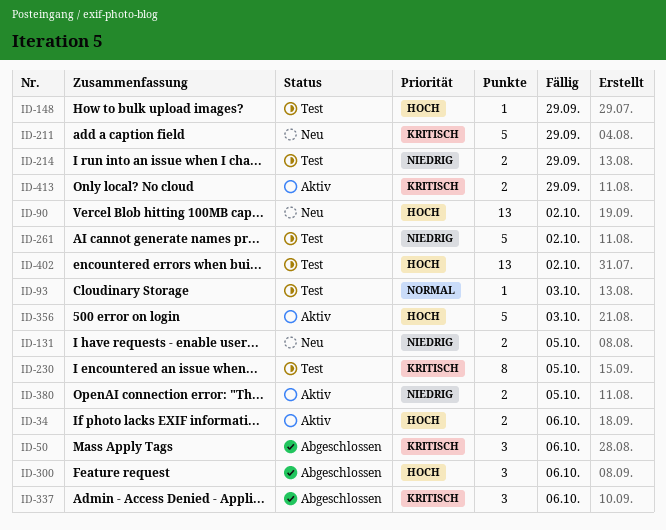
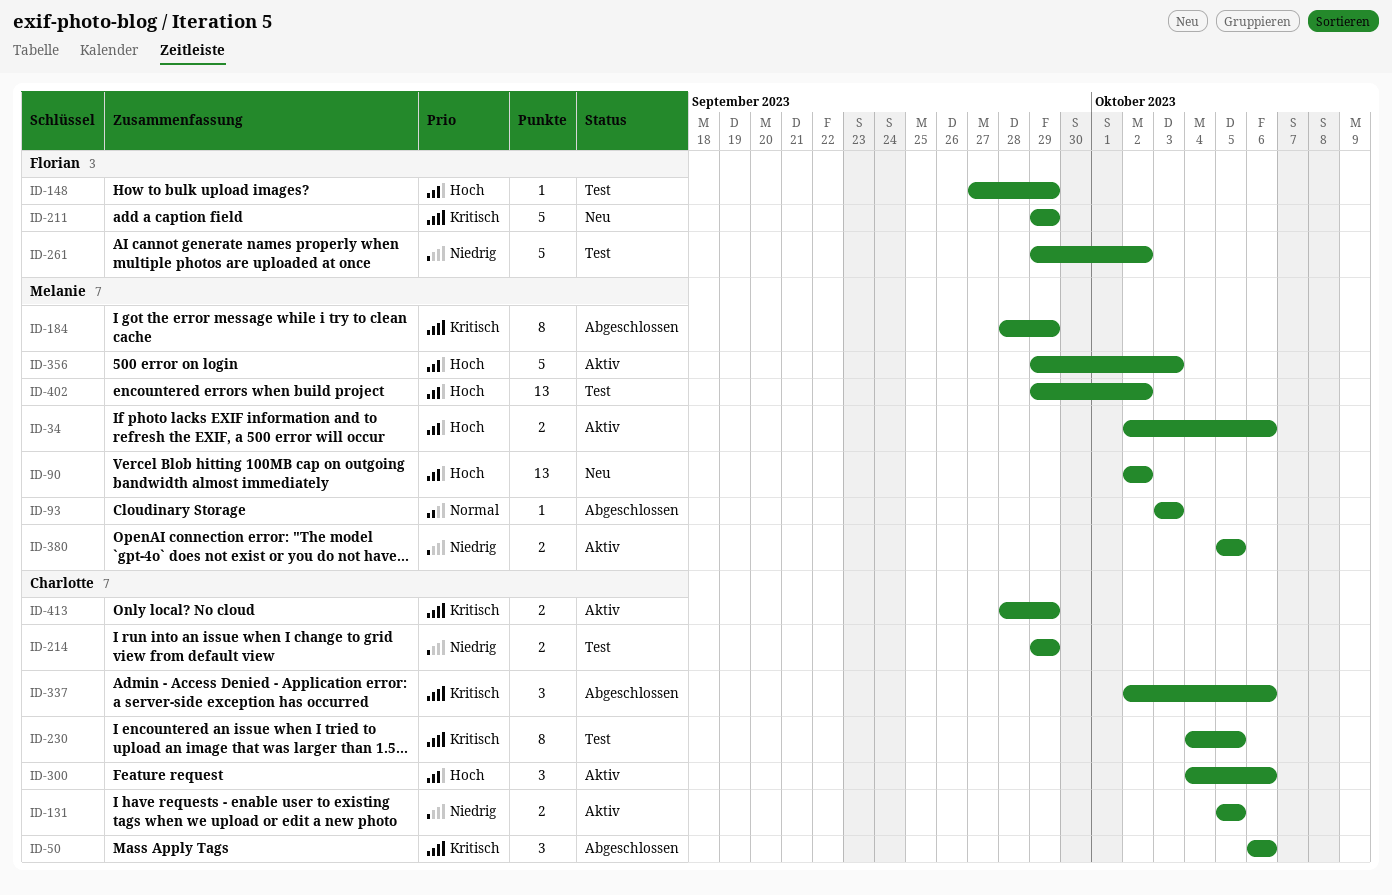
ID-93, status: Test -> Abgeschlossen
ID-131, status: Neu -> Aktiv
ID-184: none -> present
ID-300, status: Abgeschlossen -> Aktiv

